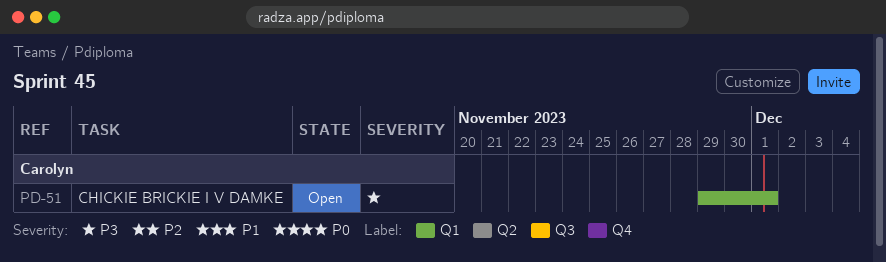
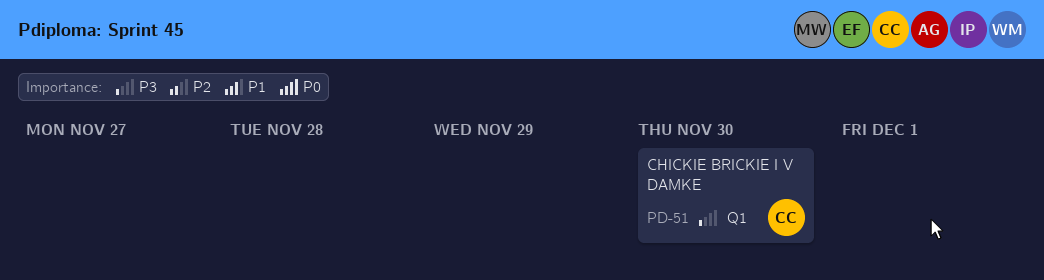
PD-51, due: Dec 1 -> Nov 30

